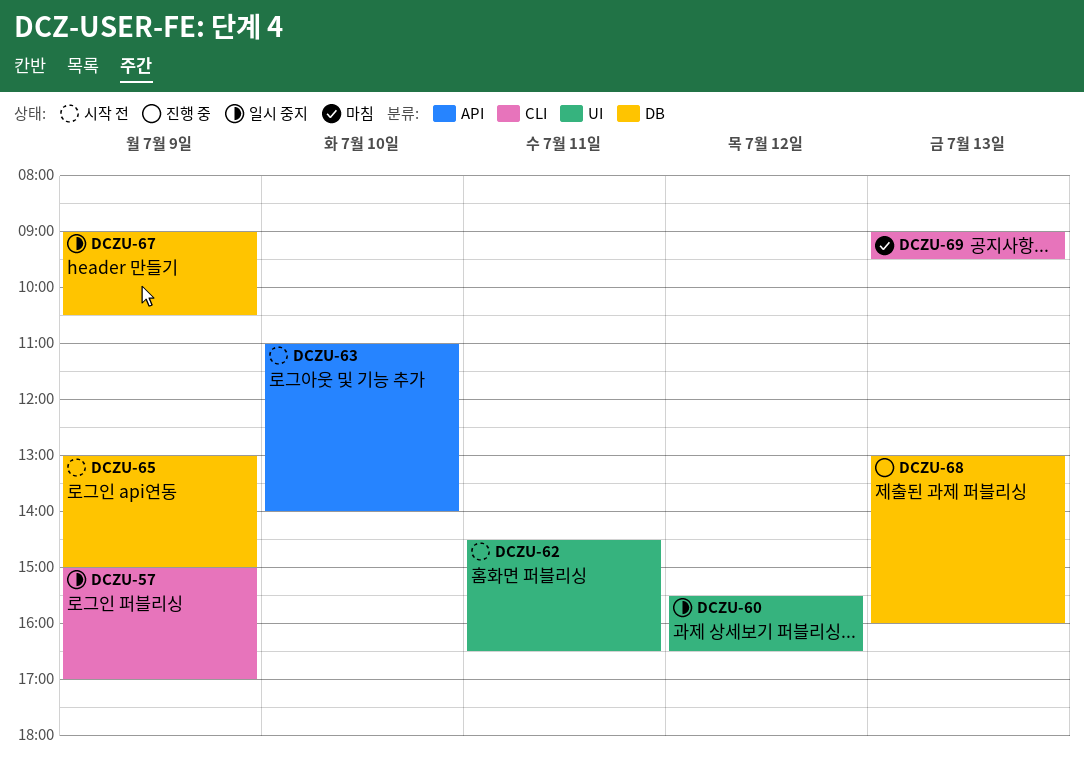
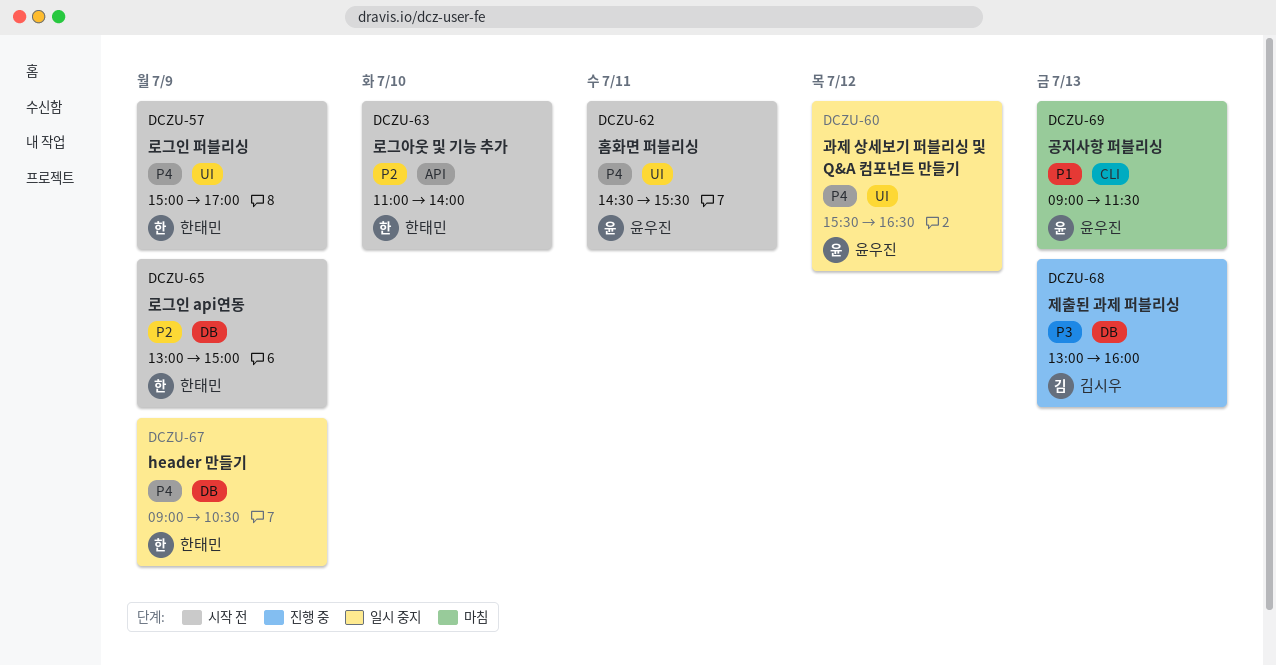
DCZU-57, status: 일시 중지 -> 시작 전
DCZU-57, label: CLI -> UI
DCZU-62, ends: 16:30 -> 15:30
DCZU-69, ends: 09:30 -> 11:30

